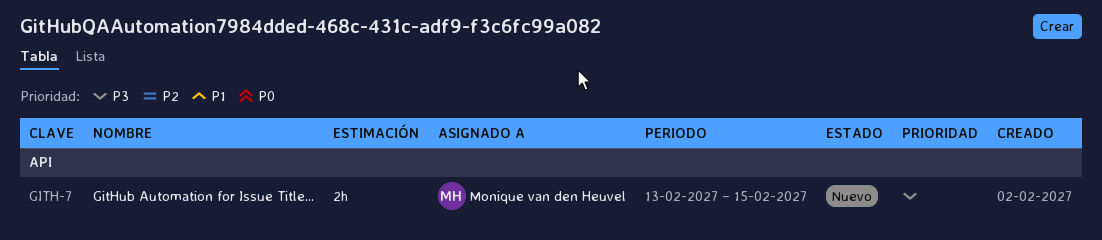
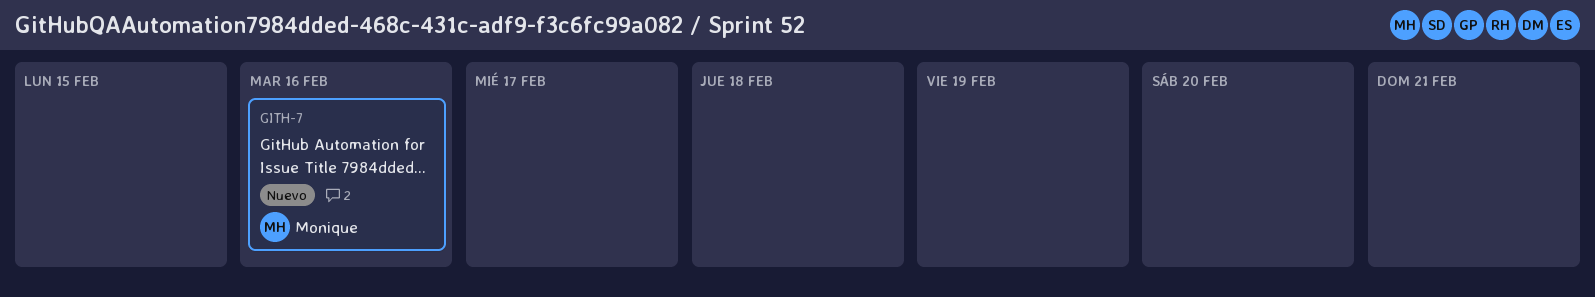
GITH-7, due: Feb 15 -> Feb 16

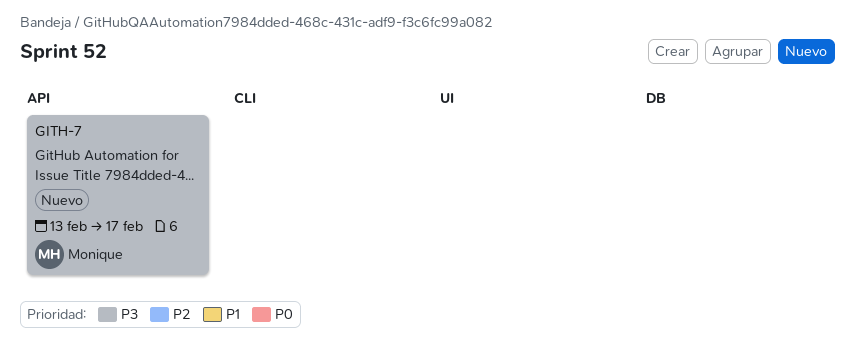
GITH-7, due: Feb 16 -> Feb 17

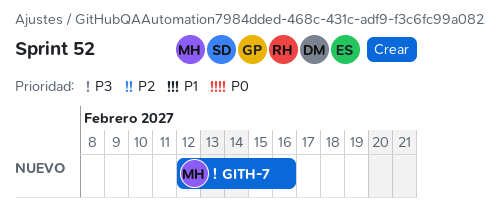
GITH-7, start: Feb 13 -> Feb 12
GITH-7, due: Feb 17 -> Feb 16

